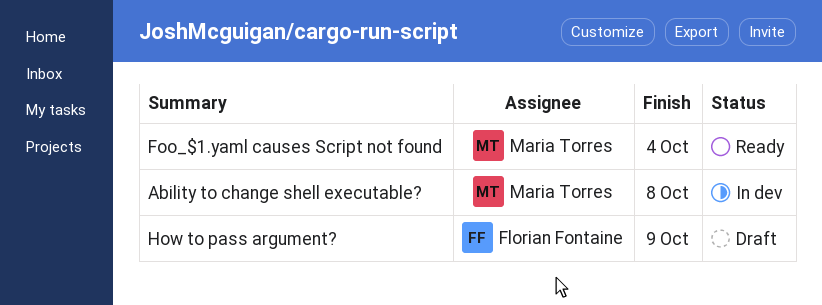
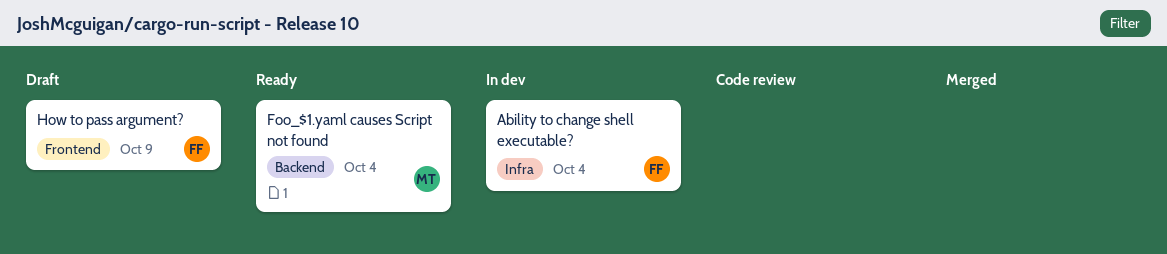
Ability to change shell executable?, owner: Maria Torres -> Florian Fontaine
Ability to change shell executable?, due: Oct 8 -> Oct 4

